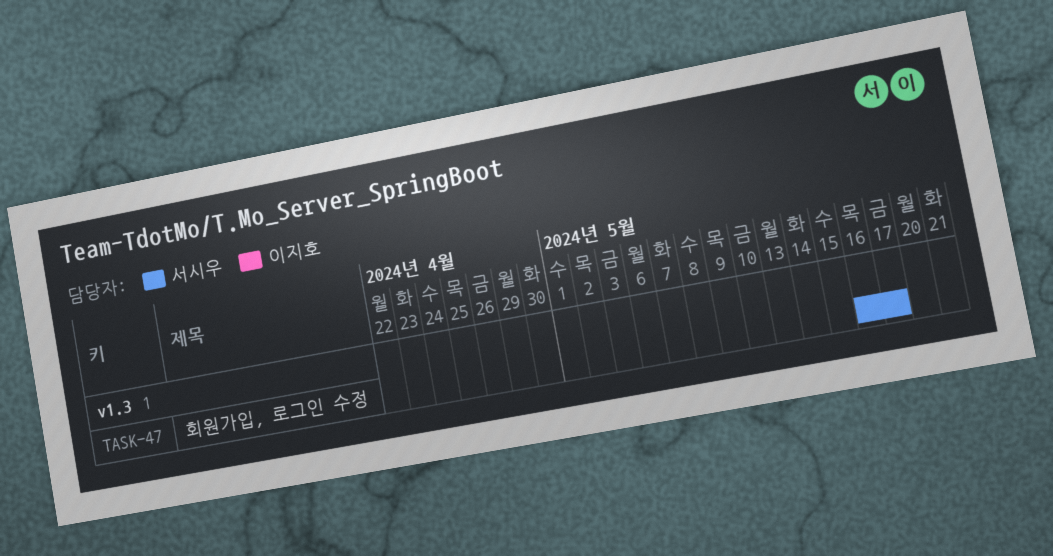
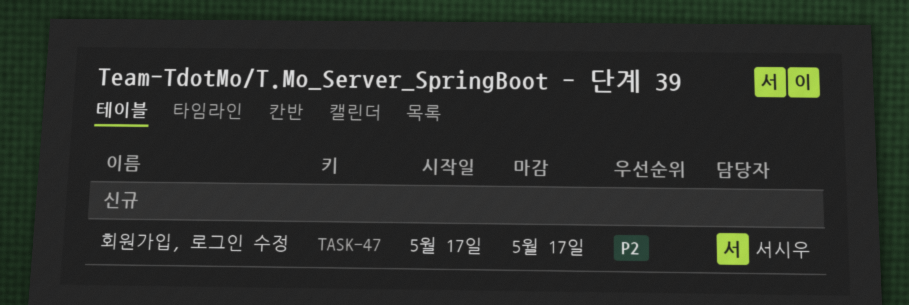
TASK-47, start: May 16 -> May 17

